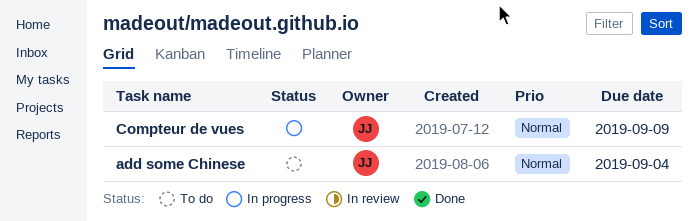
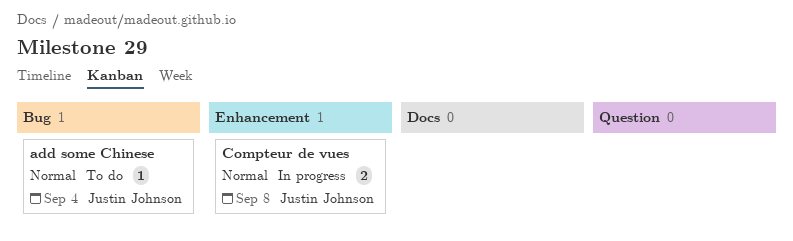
Compteur de vues, due: Sep 9 -> Sep 8

